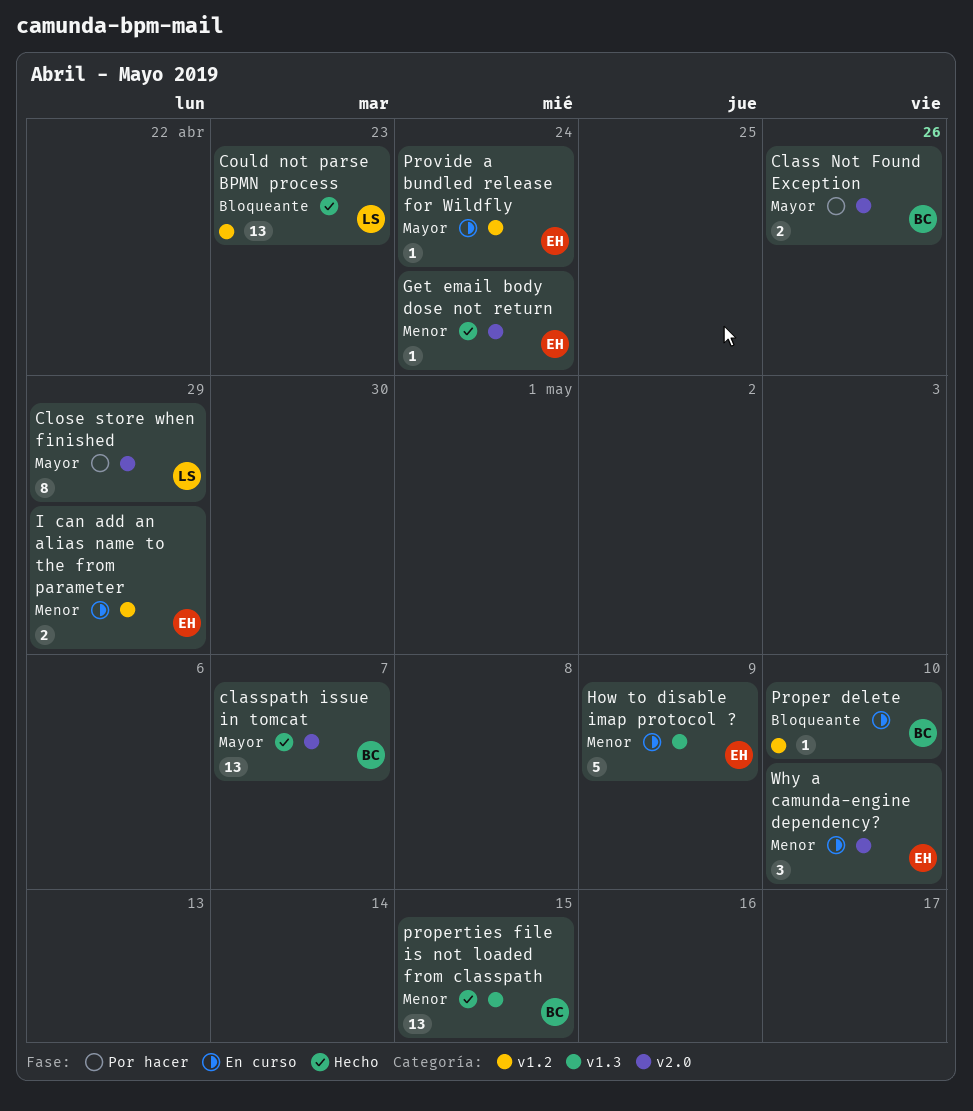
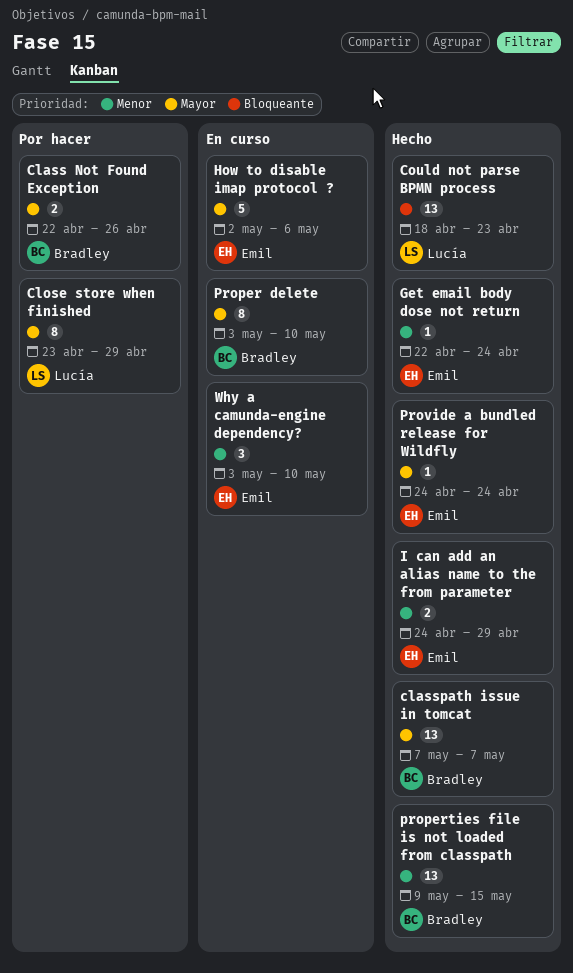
How to disable imap protocol ?, priority: Menor -> Mayor
How to disable imap protocol ?, due: May 9 -> May 6
I can add an alias name to the from parameter, status: En curso -> Hecho
Proper delete, priority: Bloqueante -> Mayor
Proper delete, estimate: 1 -> 8
Provide a bundled release for Wildfly, status: En curso -> Hecho

